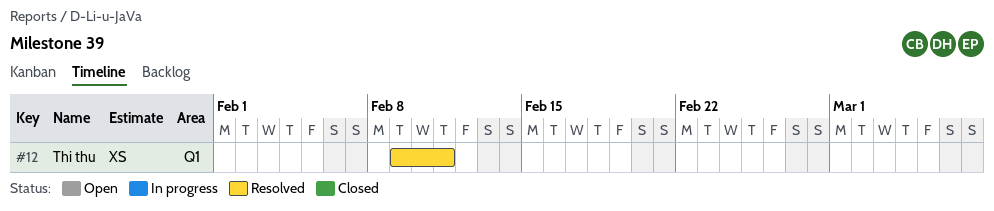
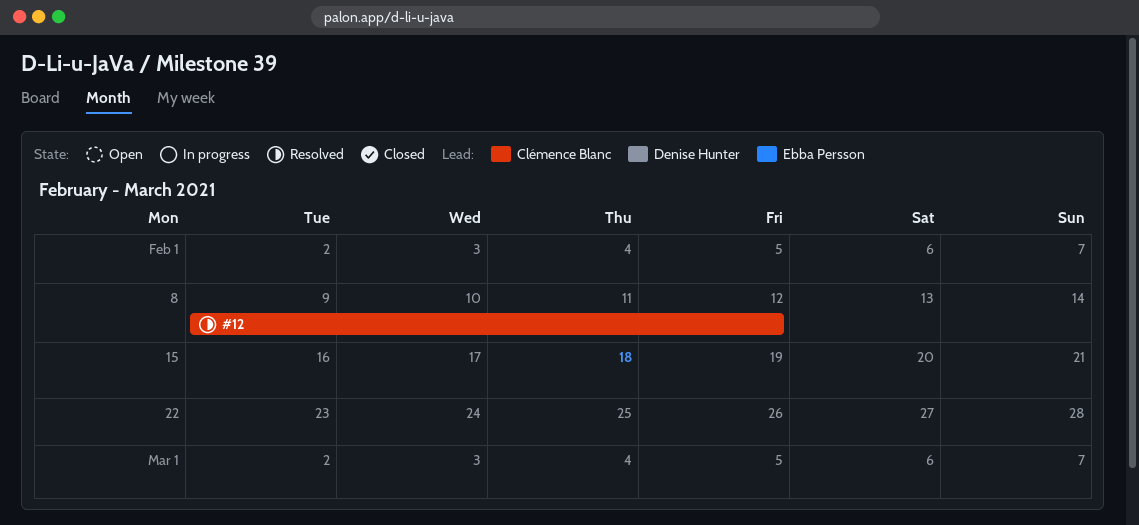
#12, due: Feb 11 -> Feb 12

